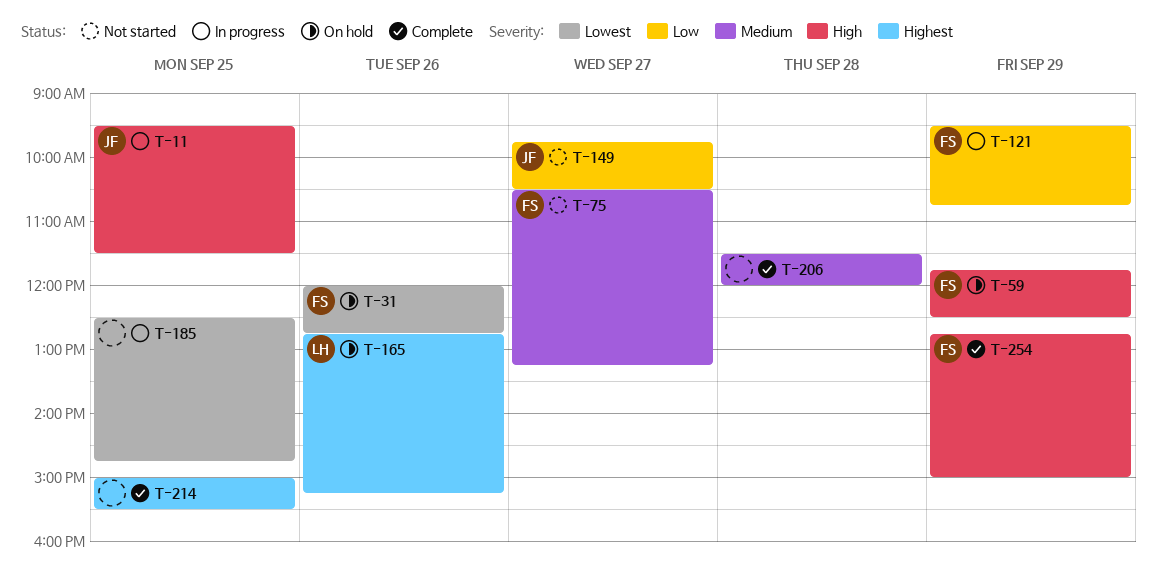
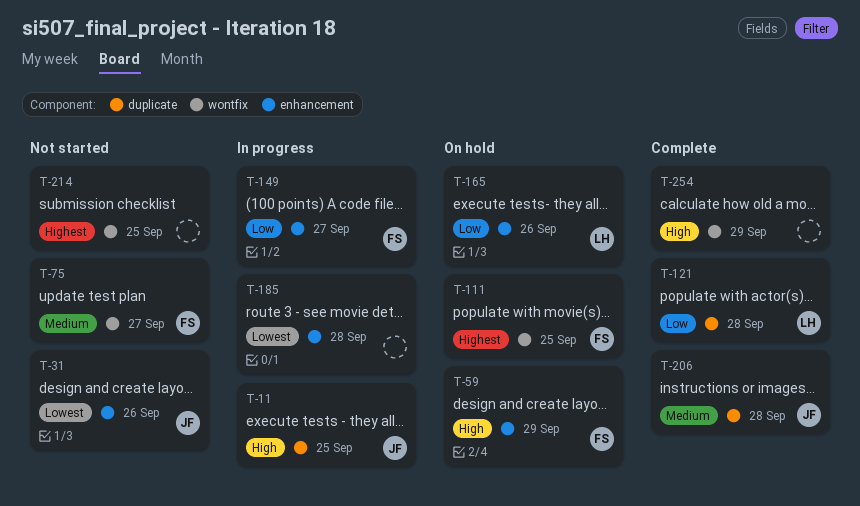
T-31, status: On hold -> Not started
T-31, owner: FS -> JF
T-111: none -> present
T-121, status: In progress -> Complete
T-121, owner: FS -> LH
T-121, day: Sep 29 -> Sep 28
T-149, status: Not started -> In progress
T-149, owner: JF -> FS
T-165, priority: Highest -> Low
T-185, day: Sep 25 -> Sep 28
T-206, owner: none -> JF
T-214, status: Complete -> Not started
T-254, owner: FS -> none

